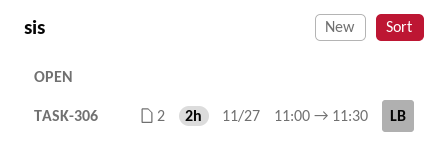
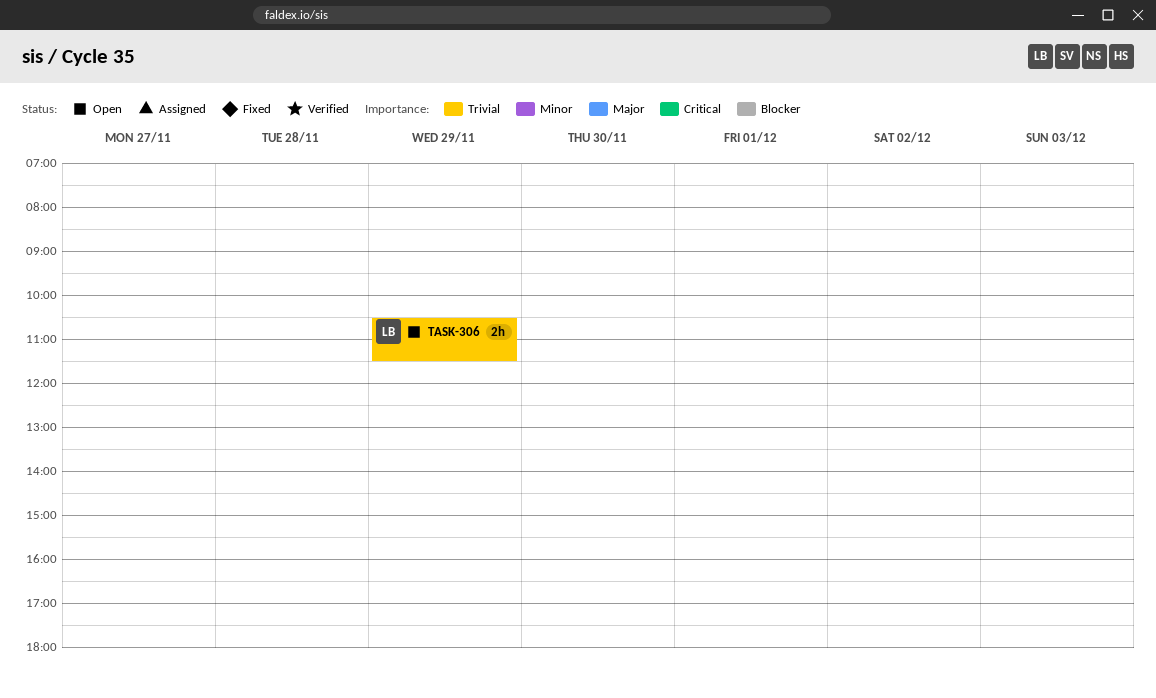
TASK-306, day: Nov 27 -> Nov 29
TASK-306, begins: 11:00 -> 10:30

